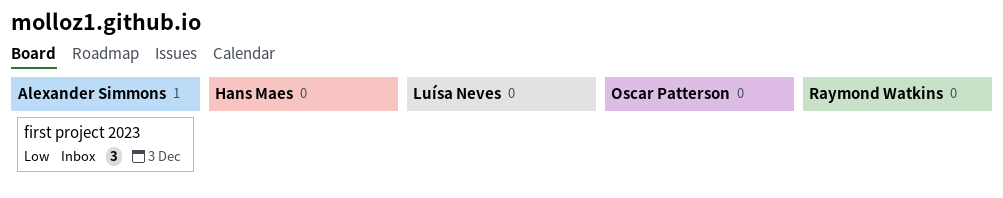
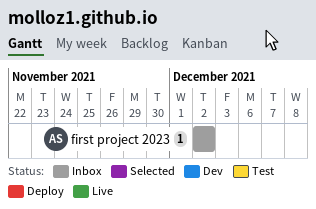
first project 2023, estimate: 3 -> 1
first project 2023, due: Dec 3 -> Dec 2

